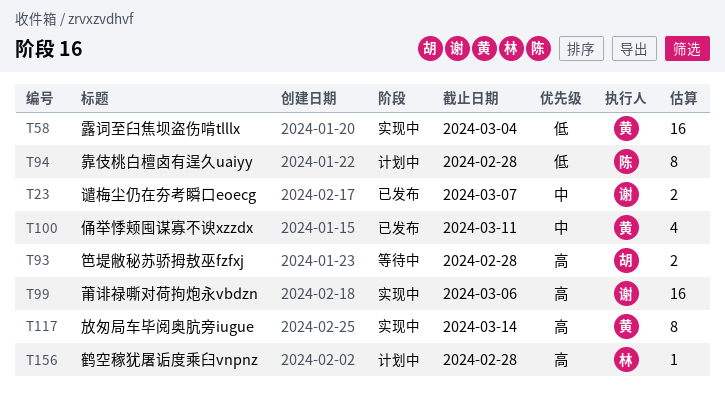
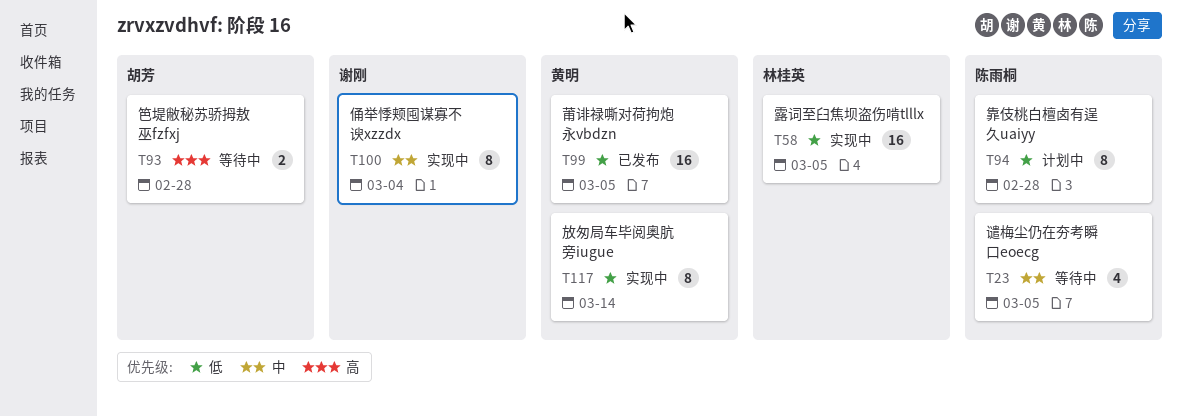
T23, status: 已发布 -> 等待中
T23, owner: 谢刚 -> 陈雨桐
T23, estimate: 2 -> 4
T23, due: Mar 7 -> Mar 5
T58, owner: 黄明 -> 林桂英
T58, due: Mar 4 -> Mar 5
T99, status: 实现中 -> 已发布
T99, owner: 谢刚 -> 黄明
T99, priority: 高 -> 低
T99, due: Mar 6 -> Mar 5
T100, status: 已发布 -> 实现中
T100, owner: 黄明 -> 谢刚
T100, estimate: 4 -> 8
T100, due: Mar 11 -> Mar 4
T117, priority: 高 -> 低
T156: present -> none

